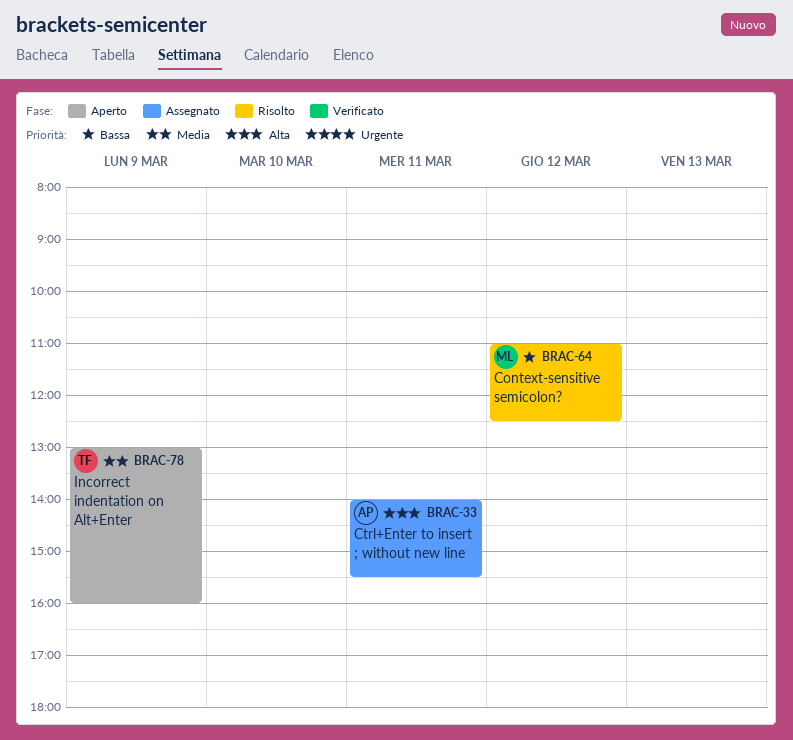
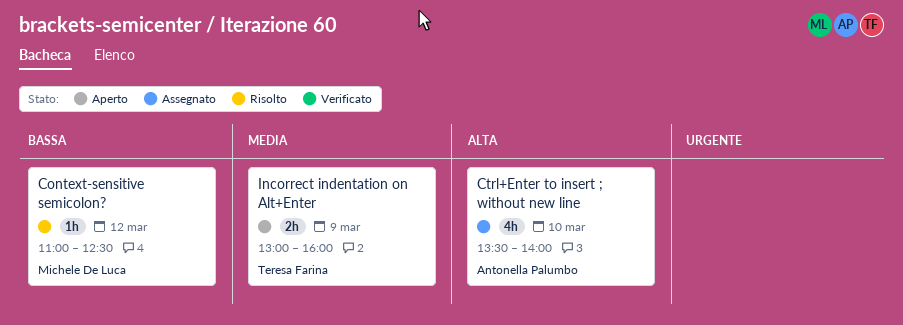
Ctrl+Enter to insert ; without new line, day: Mar 11 -> Mar 10
Ctrl+Enter to insert ; without new line, begins: 14:00 -> 13:30
Ctrl+Enter to insert ; without new line, ends: 15:30 -> 14:00

